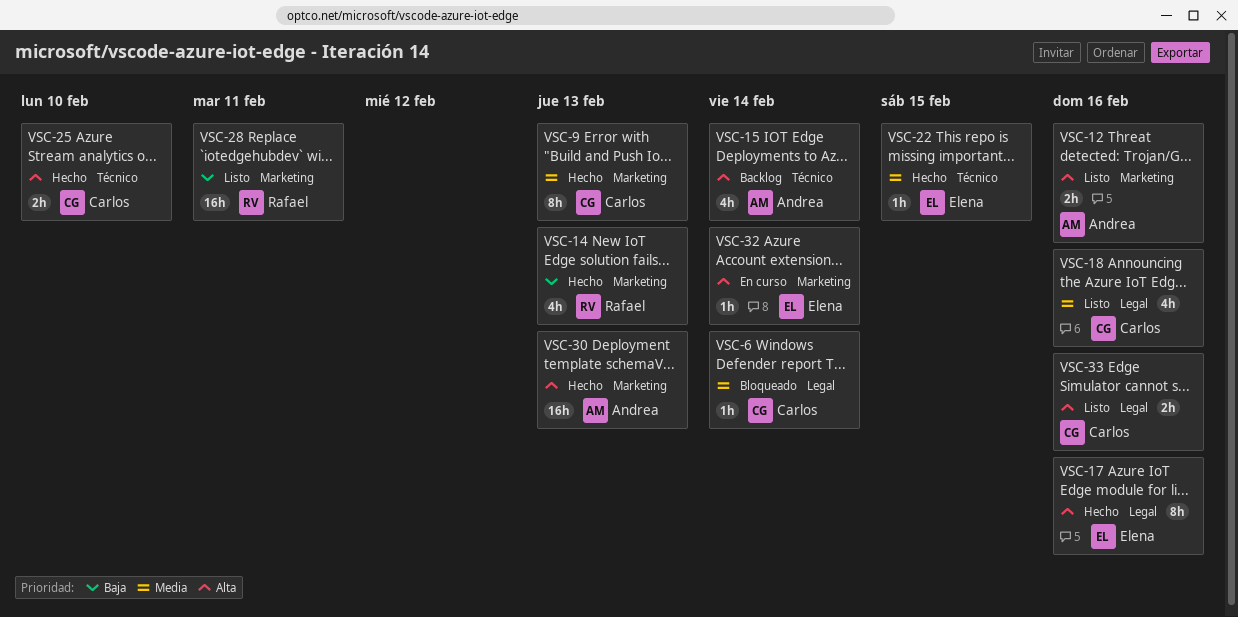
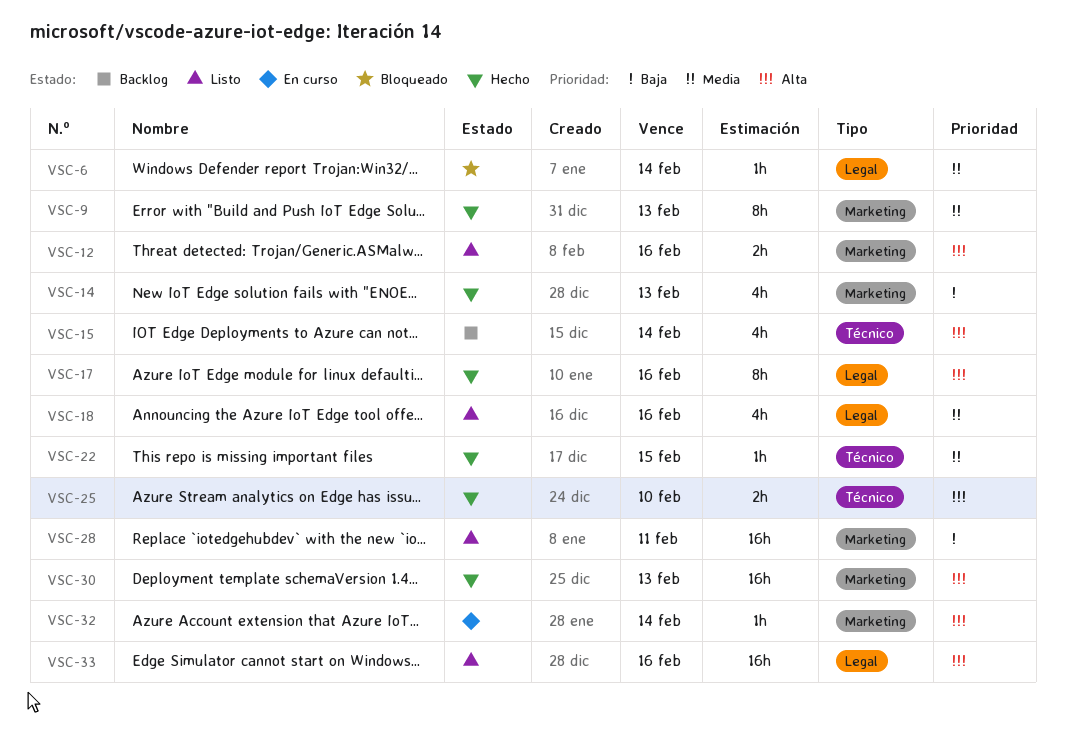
VSC-33, estimate: 2h -> 16h

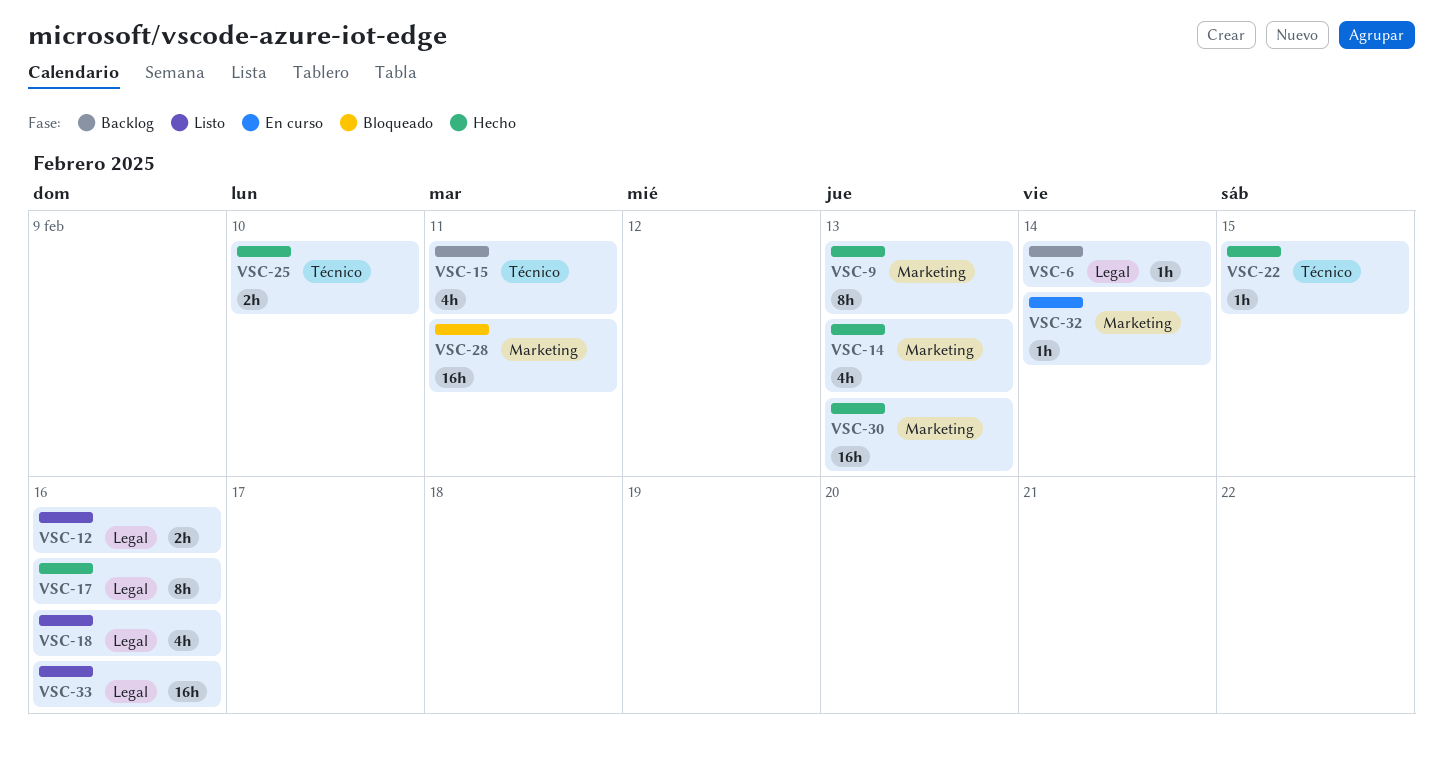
VSC-6, status: Bloqueado -> Backlog
VSC-12, label: Marketing -> Legal
VSC-15, due: Feb 14 -> Feb 11
VSC-28, status: Listo -> Bloqueado

